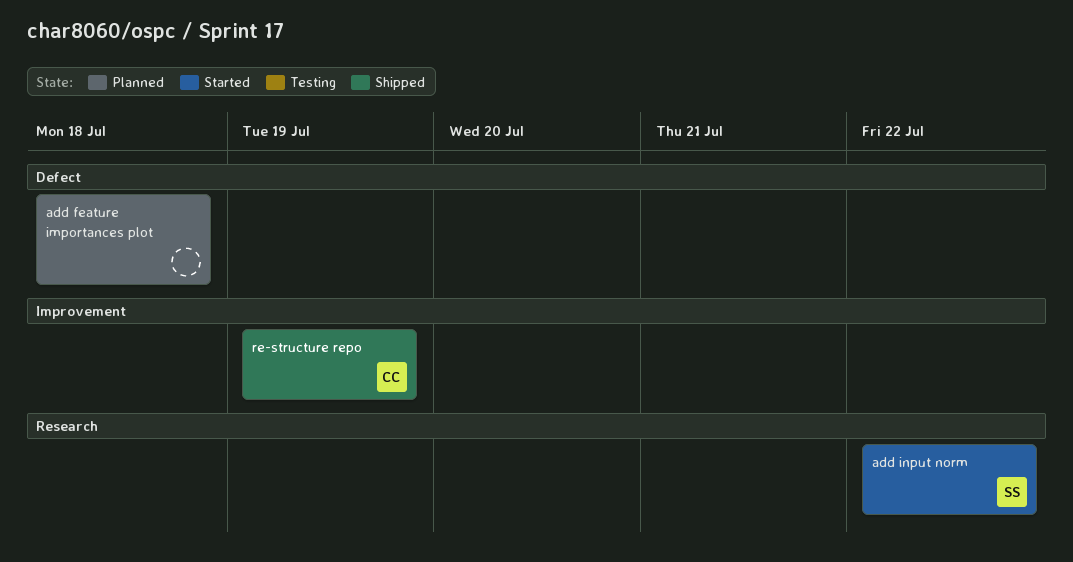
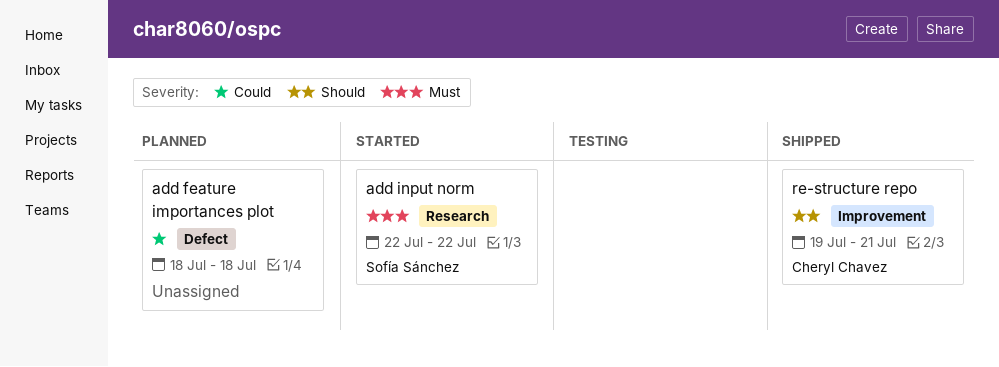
re-structure repo, due: Jul 19 -> Jul 21

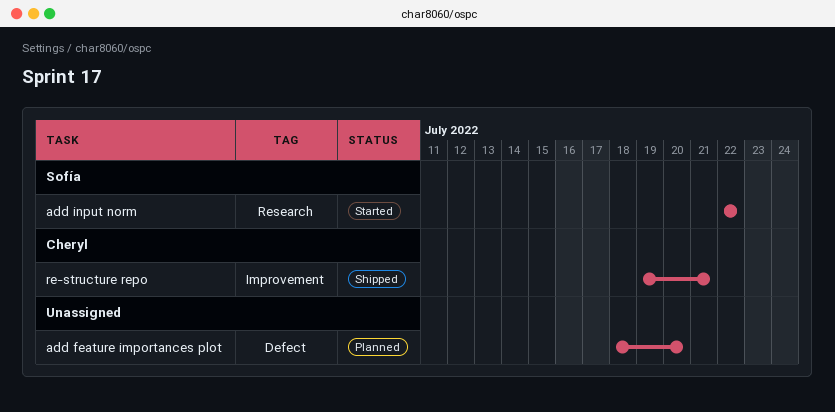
add feature importances plot, due: Jul 18 -> Jul 20

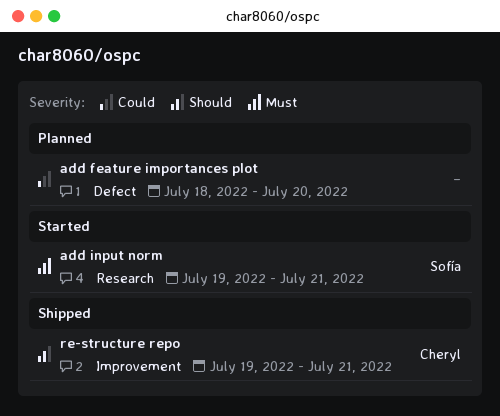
add input norm, start: Jul 22 -> Jul 19
add input norm, due: Jul 22 -> Jul 21

